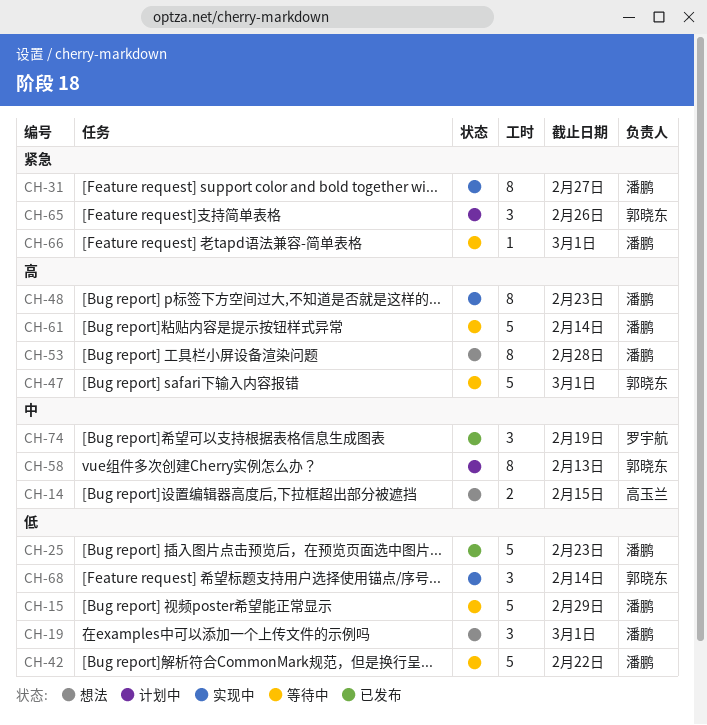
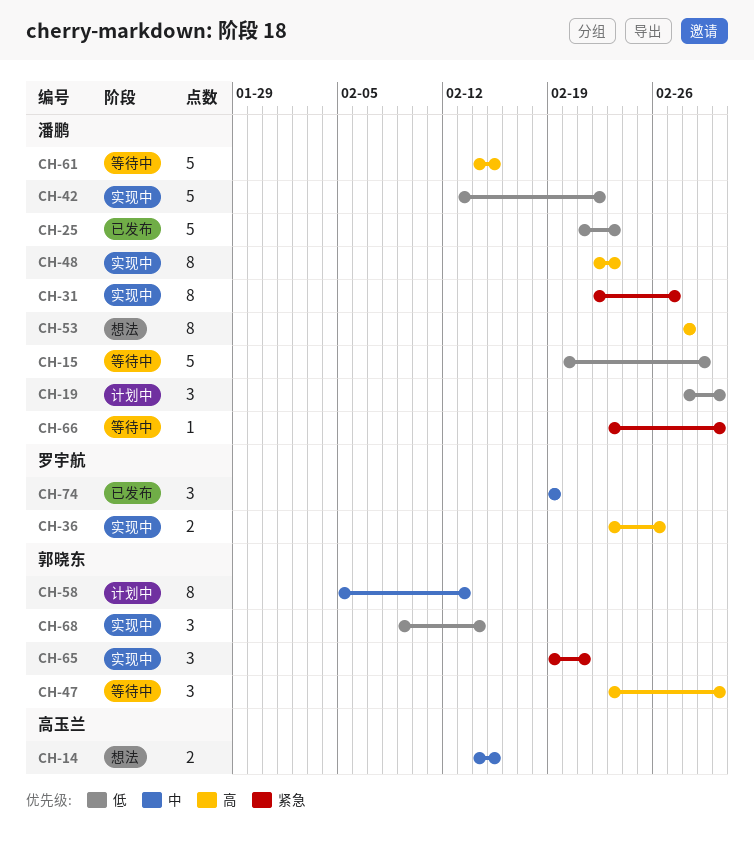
CH-19, status: 想法 -> 计划中
CH-36: none -> present
CH-42, status: 等待中 -> 实现中
CH-47, estimate: 5 -> 3
CH-61, due: Feb 14 -> Feb 15
CH-65, status: 计划中 -> 实现中
CH-65, due: Feb 26 -> Feb 21

